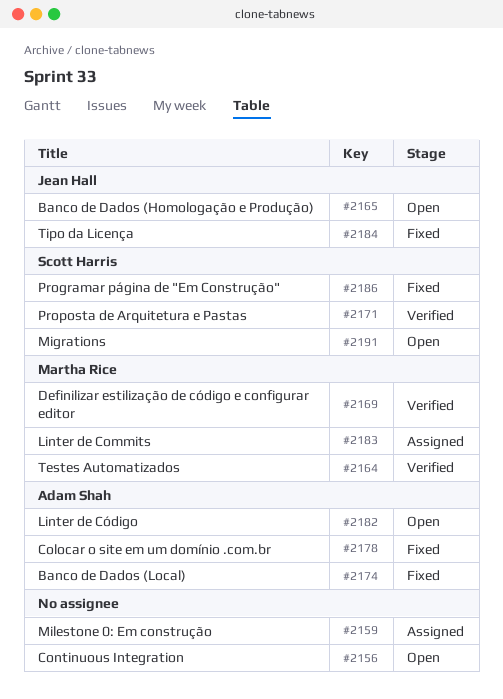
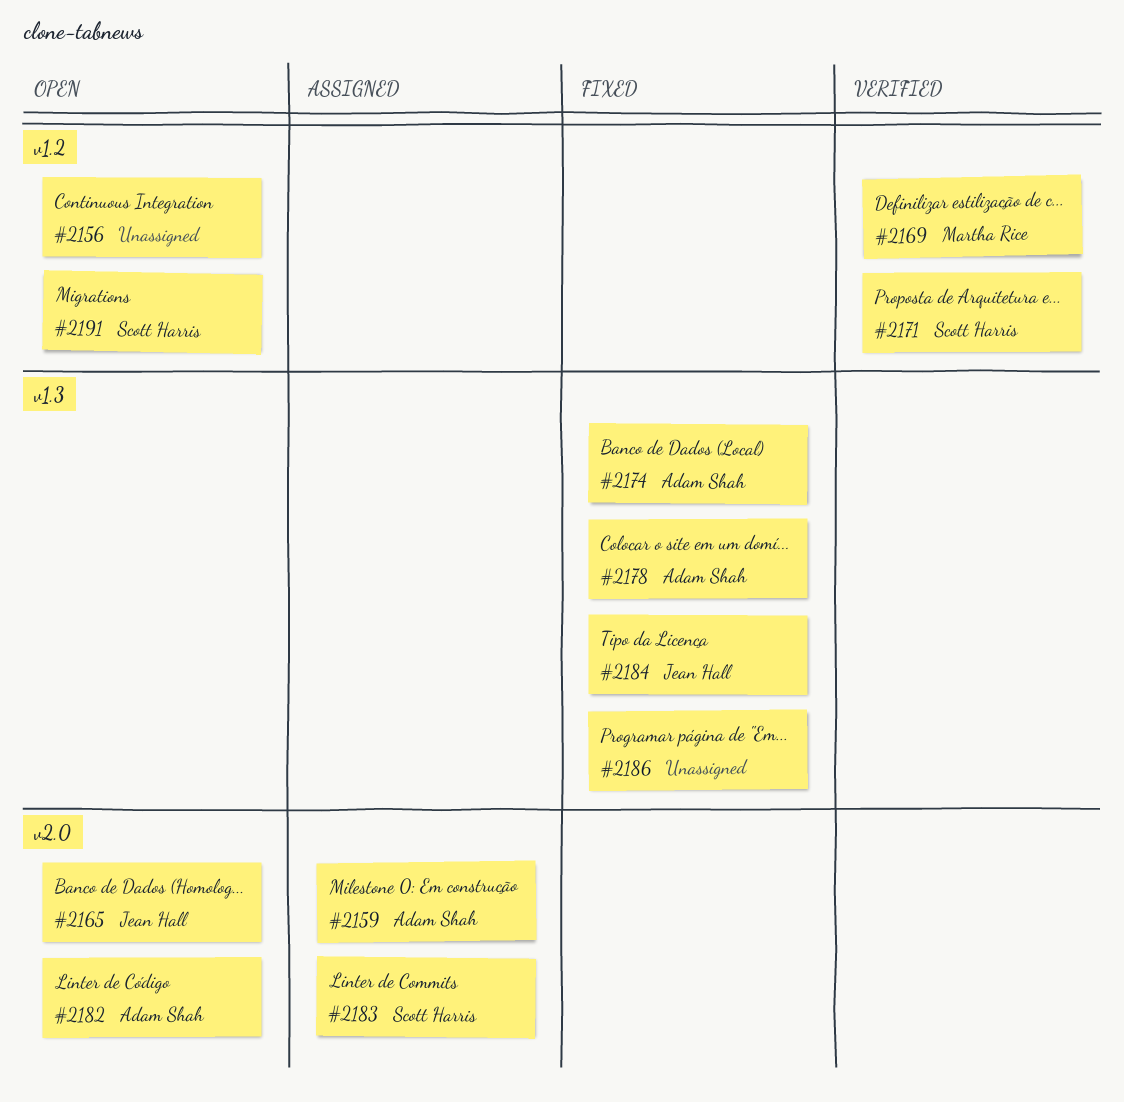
#2159, owner: none -> Adam Shah
#2164: present -> none
#2183, owner: Martha Rice -> Scott Harris
#2186, owner: Scott Harris -> none

